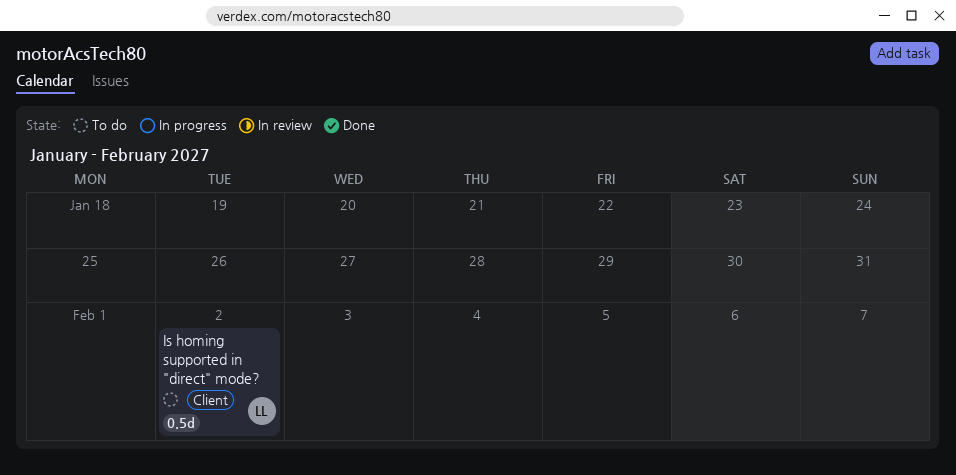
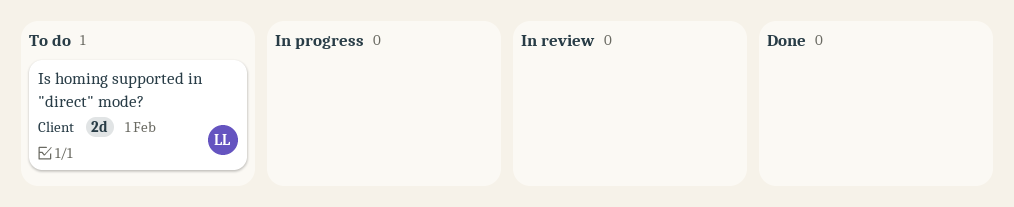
Is homing supported in "direct" mode?, estimate: 0.5d -> 2d
Is homing supported in "direct" mode?, due: Feb 2 -> Feb 1

